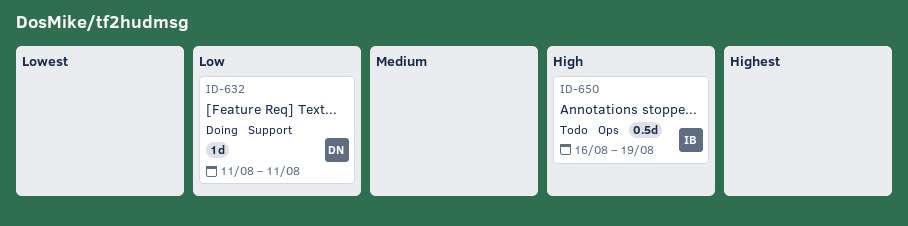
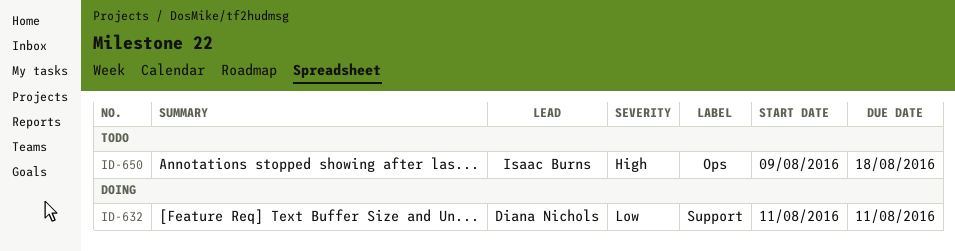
ID-650, start: Aug 16 -> Aug 9
ID-650, due: Aug 19 -> Aug 18

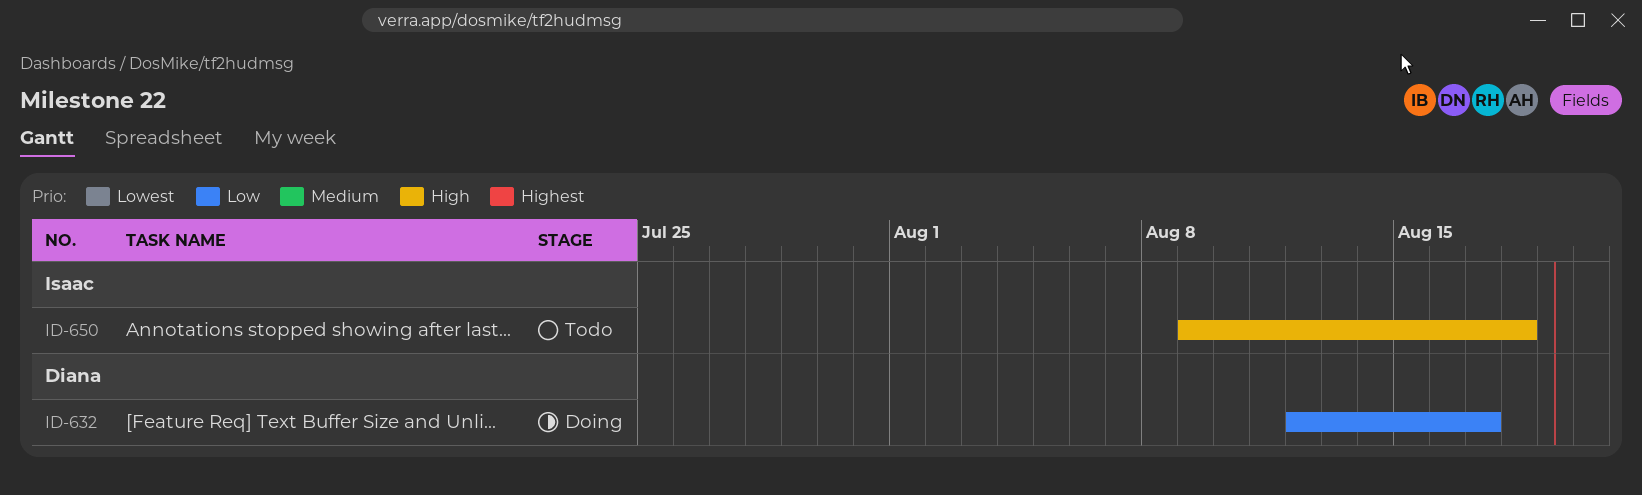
ID-632, start: Aug 11 -> Aug 12
ID-632, due: Aug 11 -> Aug 17

